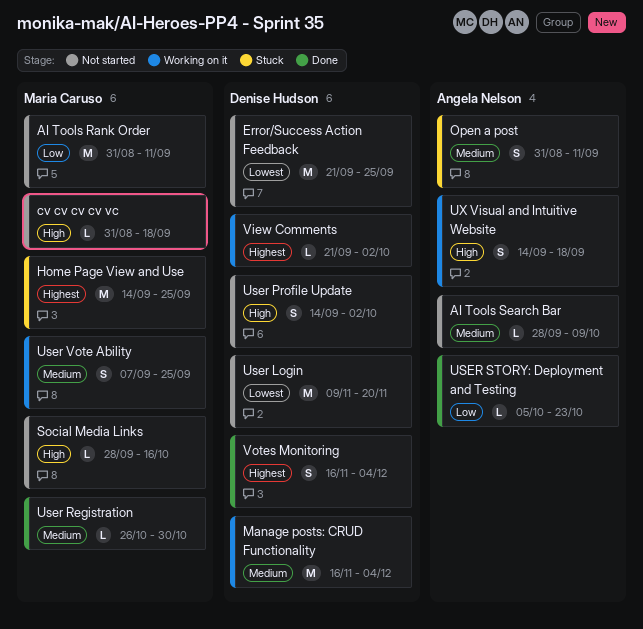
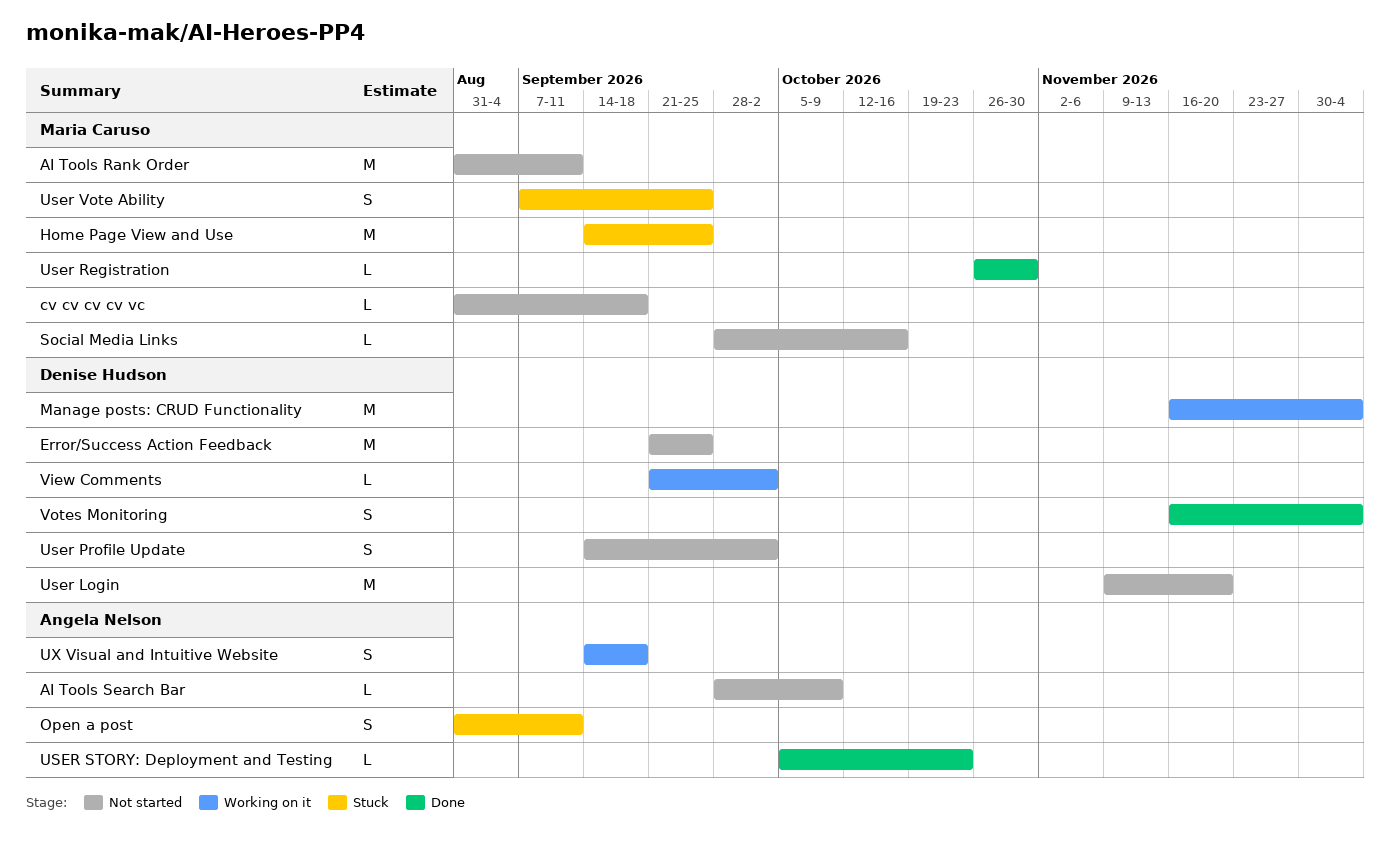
User Vote Ability, status: Working on it -> Stuck

